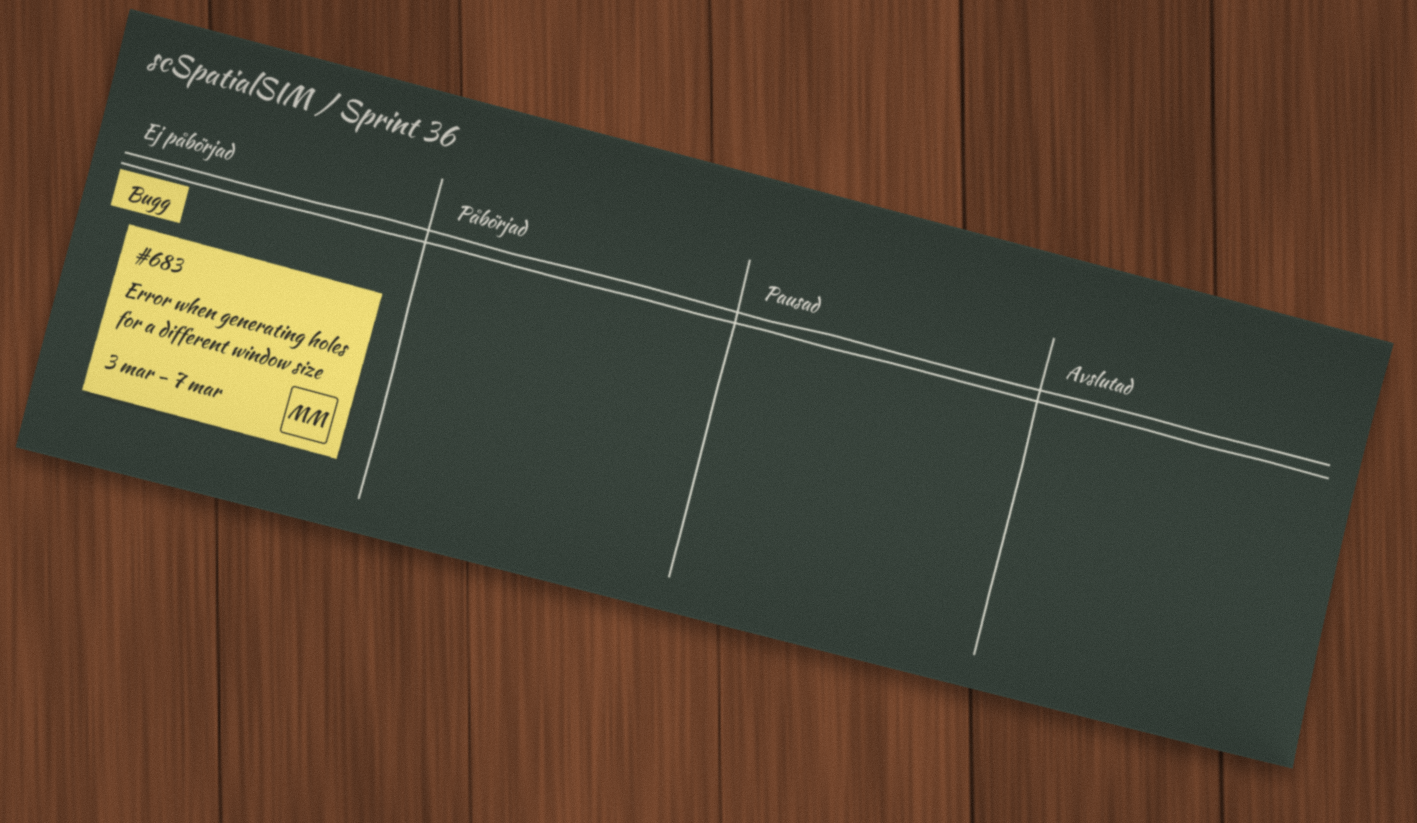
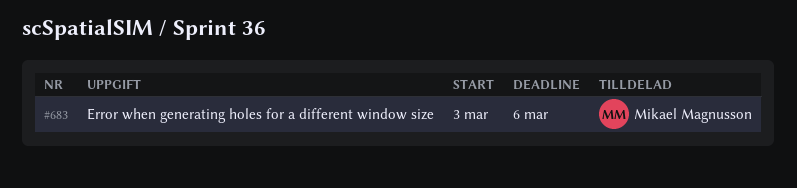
#683, due: Mar 7 -> Mar 6

